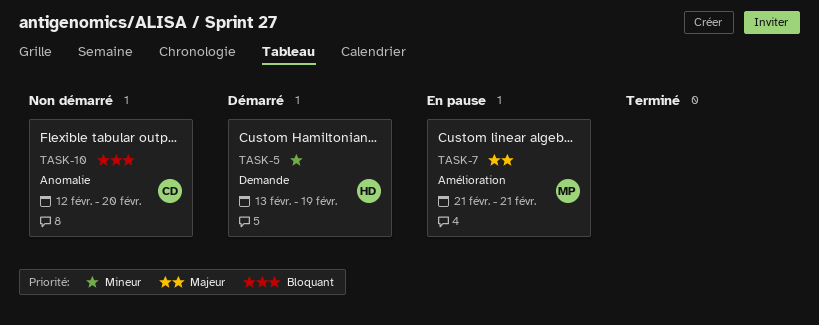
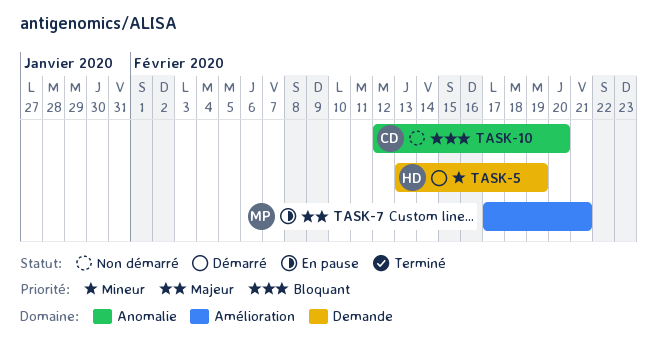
TASK-7, start: Feb 21 -> Feb 17

